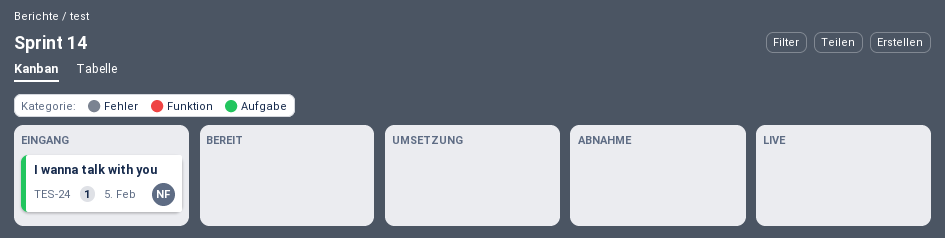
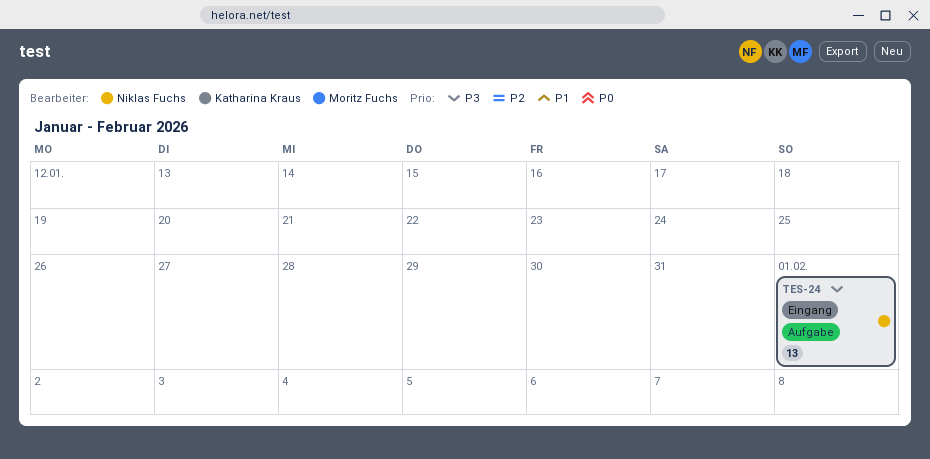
TES-24, estimate: 1 -> 13
TES-24, due: Feb 5 -> Feb 1

